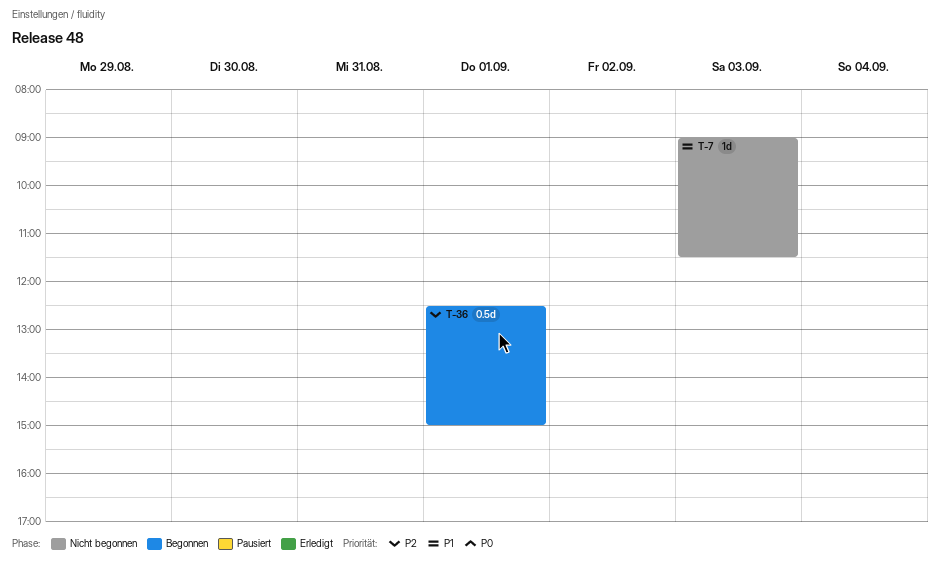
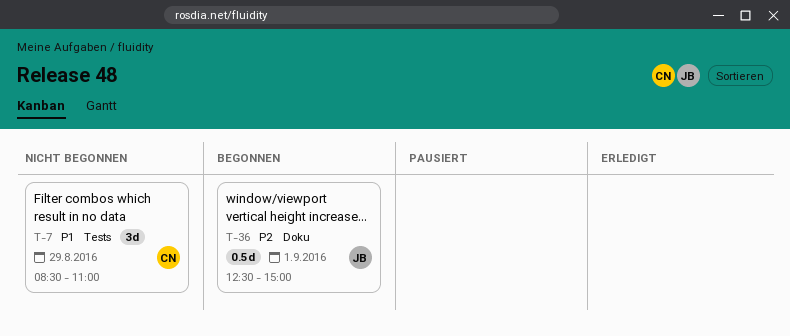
T-7, estimate: 1d -> 3d
T-7, day: Sep 3 -> Aug 29
T-7, begins: 09:00 -> 08:30
T-7, ends: 11:30 -> 11:00

